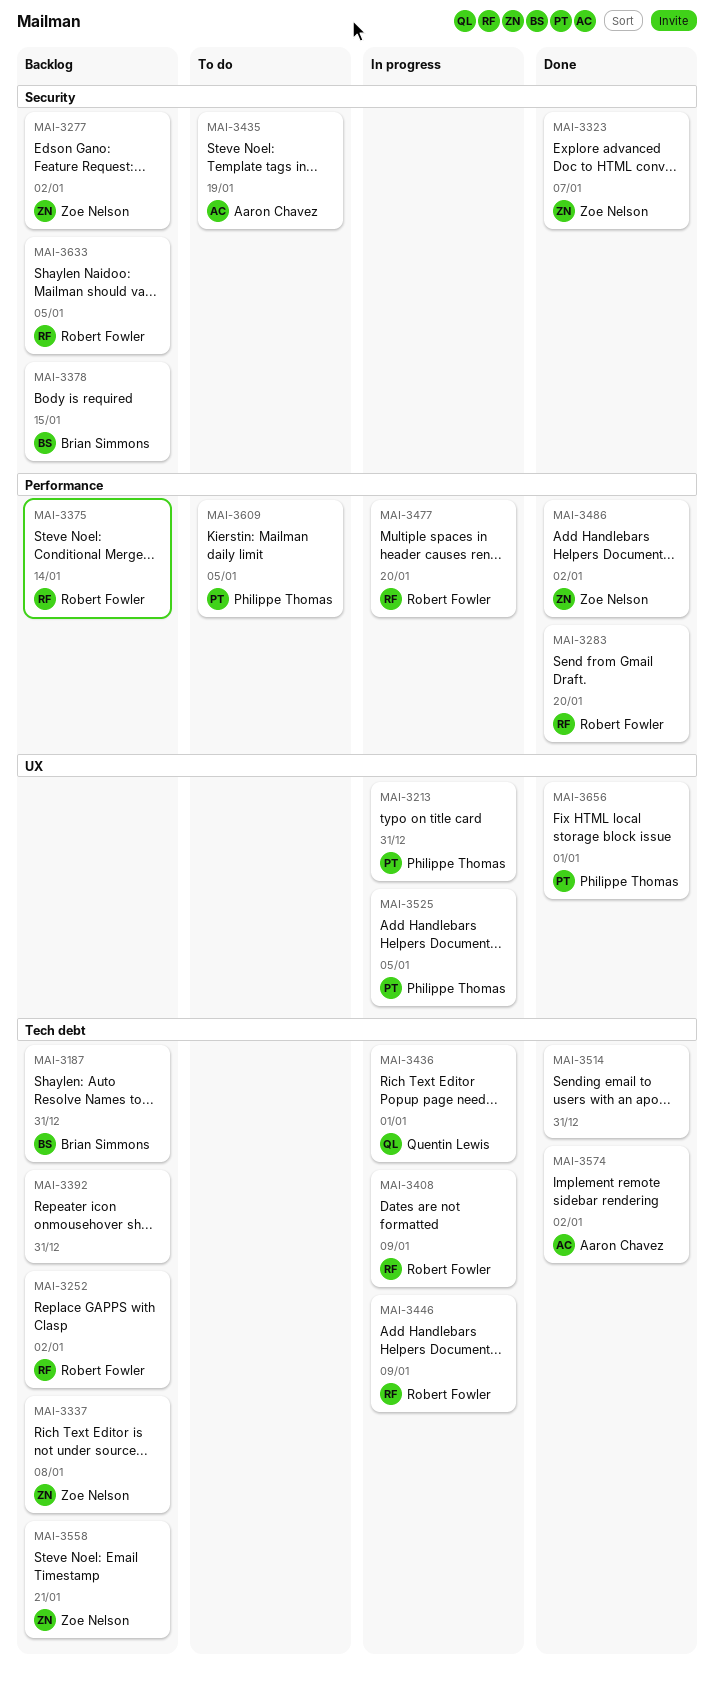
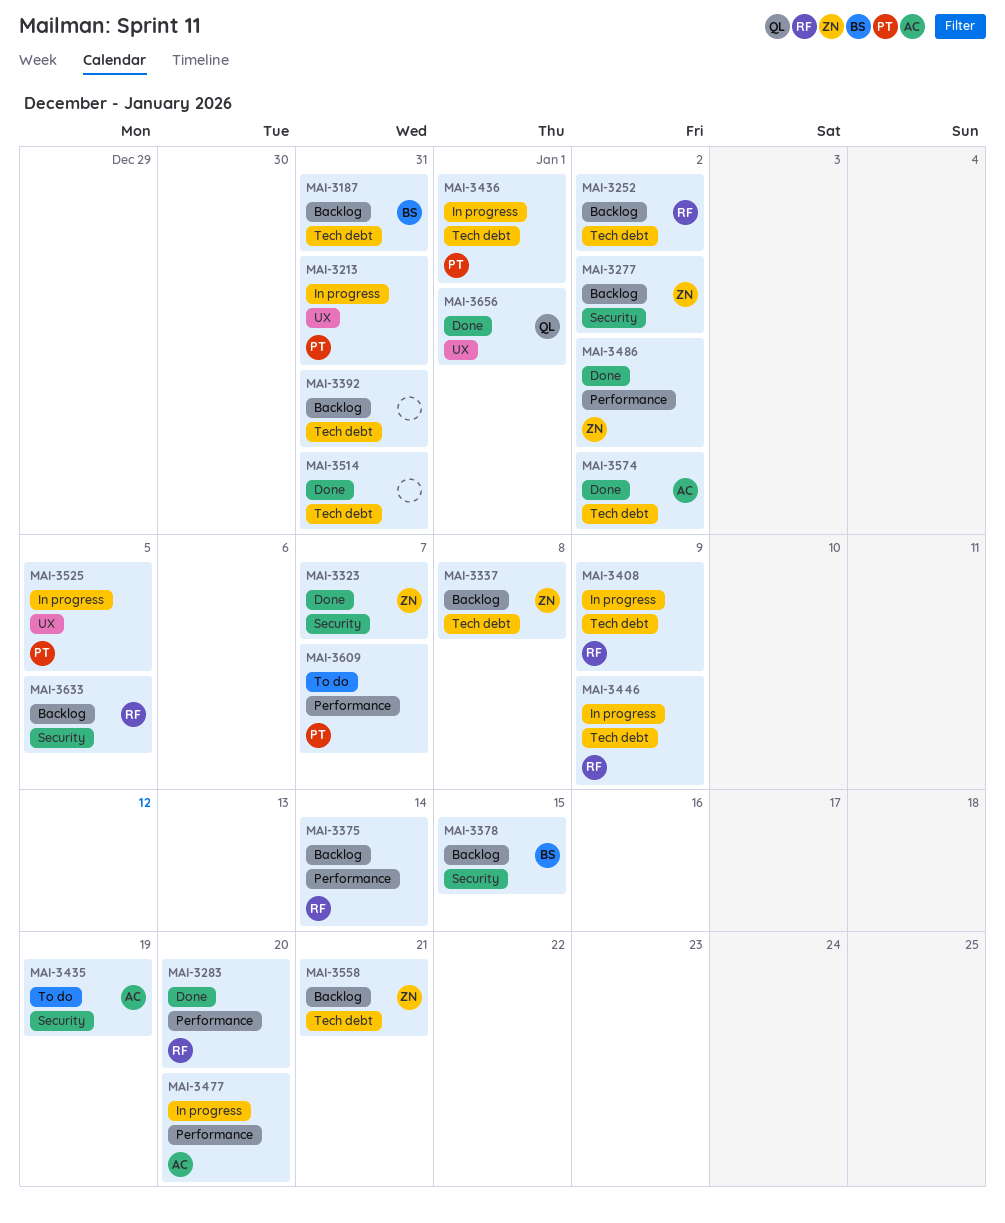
MAI-3436, owner: Quentin Lewis -> Philippe Thomas
MAI-3477, owner: Robert Fowler -> Aaron Chavez
MAI-3609, due: Jan 5 -> Jan 7
MAI-3656, owner: Philippe Thomas -> Quentin Lewis

